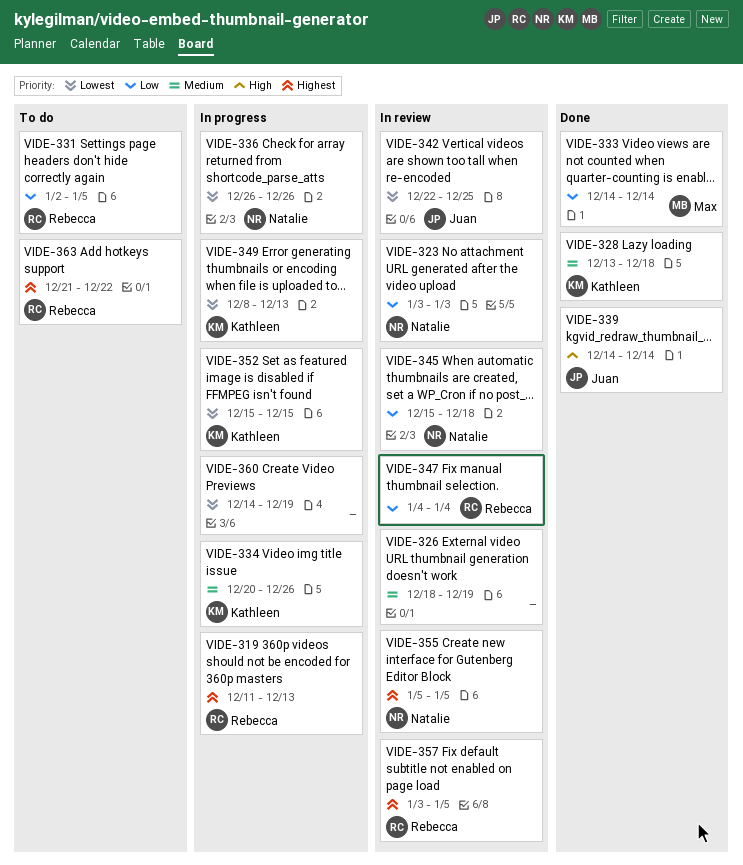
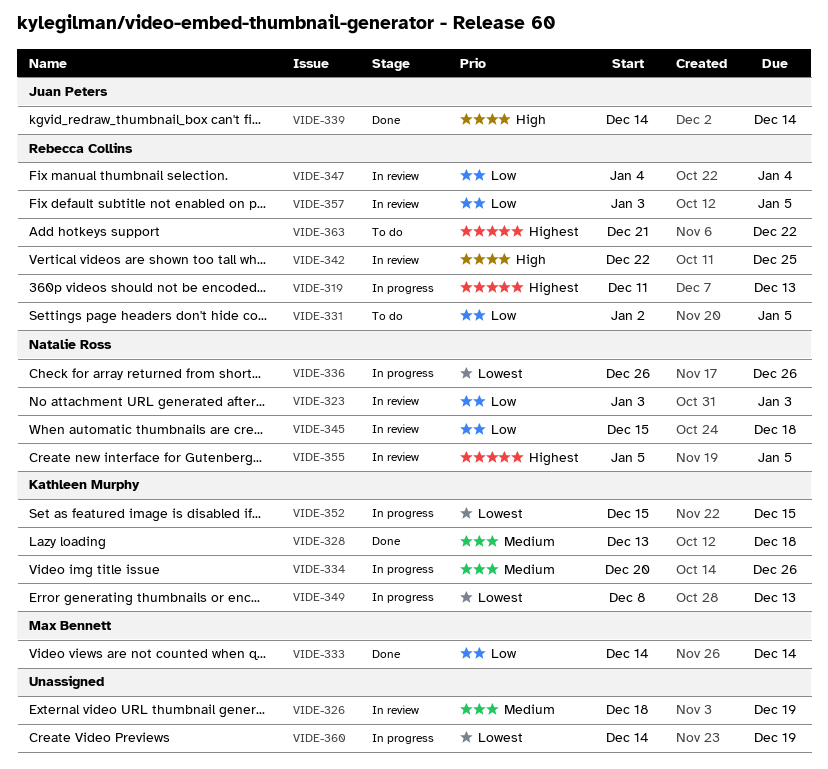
VIDE-342, owner: Juan Peters -> Rebecca Collins
VIDE-342, priority: Lowest -> High
VIDE-357, priority: Highest -> Low

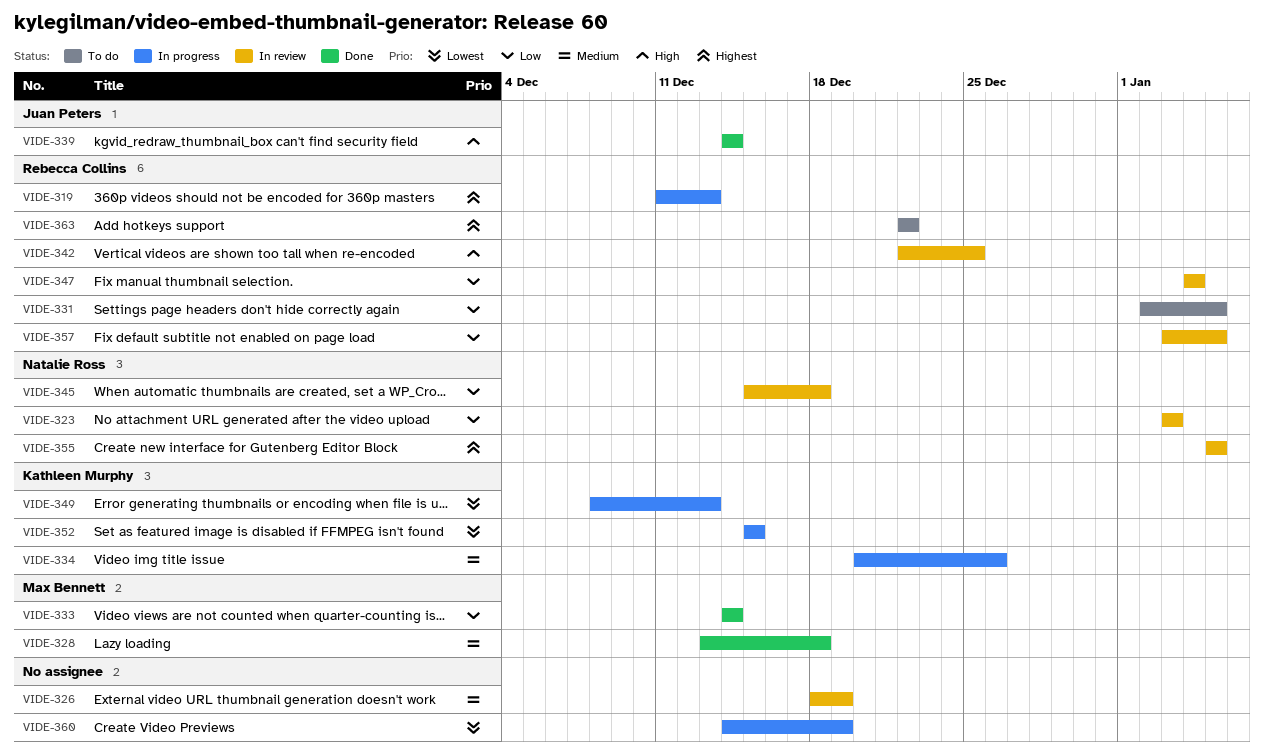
VIDE-328, owner: Kathleen Murphy -> Max Bennett
VIDE-336: present -> none
VIDE-363, start: Dec 21 -> Dec 22

